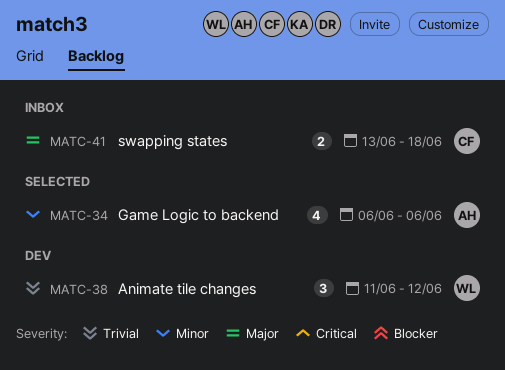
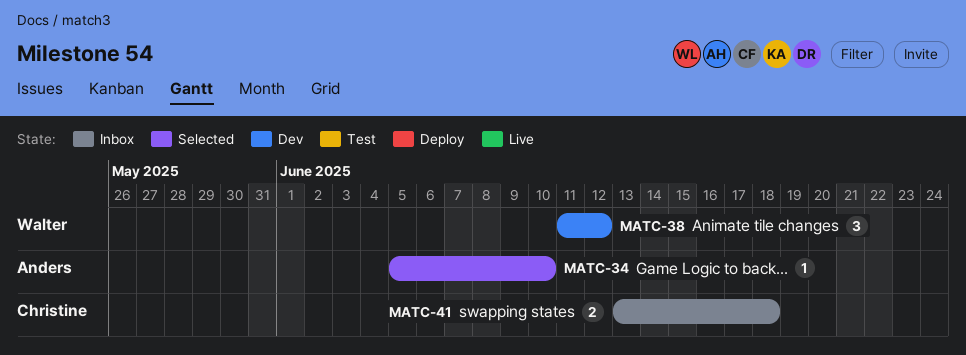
MATC-34, estimate: 4 -> 1
MATC-34, start: Jun 6 -> Jun 5
MATC-34, due: Jun 6 -> Jun 10

